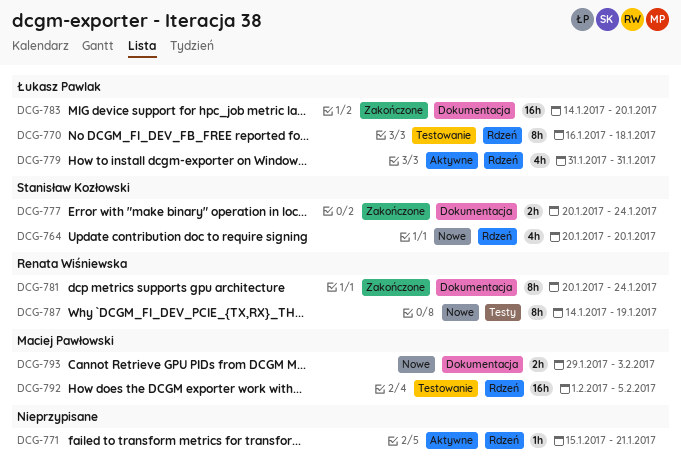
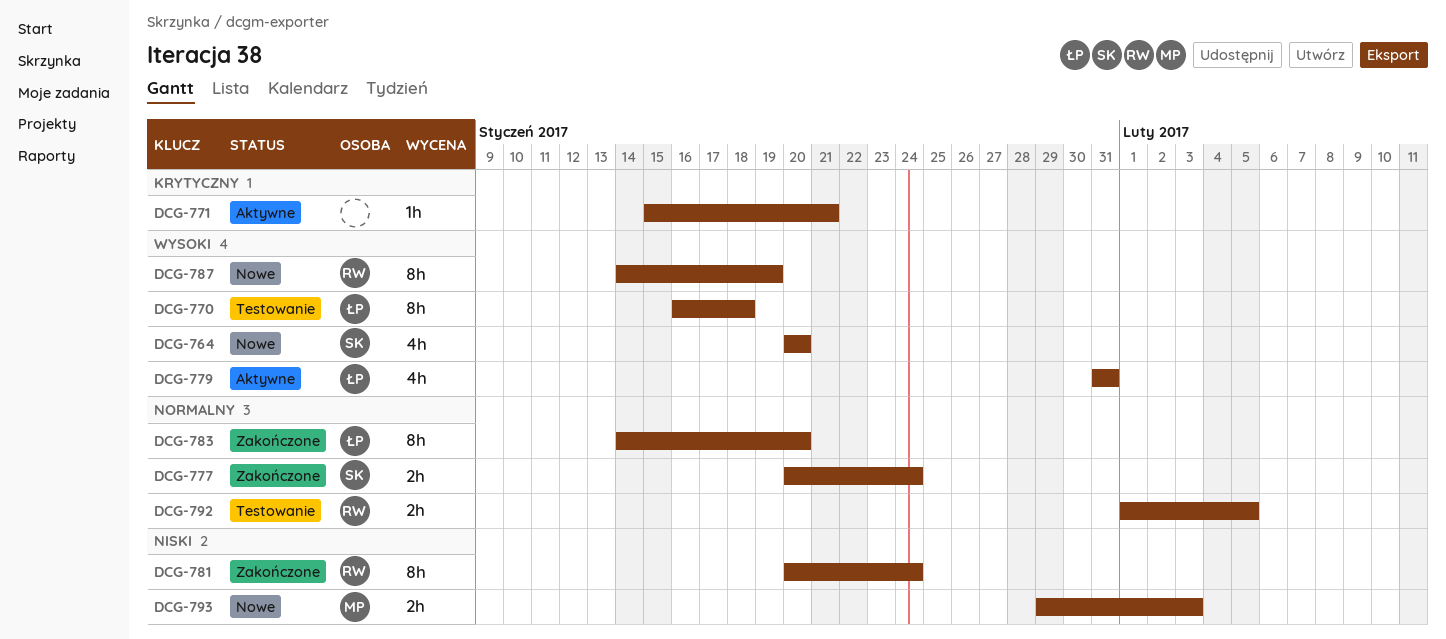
DCG-783, estimate: 16h -> 8h
DCG-792, owner: Maciej Pawłowski -> Renata Wiśniewska
DCG-792, estimate: 16h -> 2h

